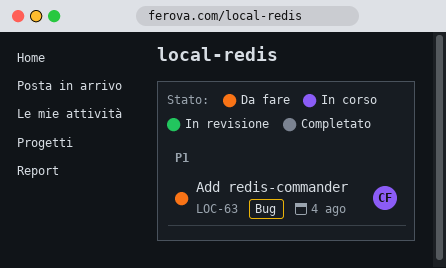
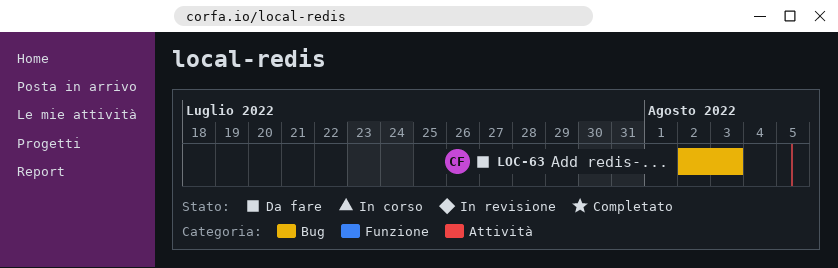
LOC-63, due: Aug 4 -> Aug 3

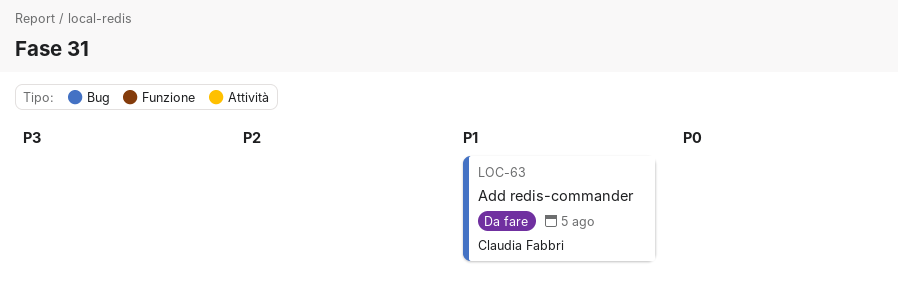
LOC-63, due: Aug 3 -> Aug 5

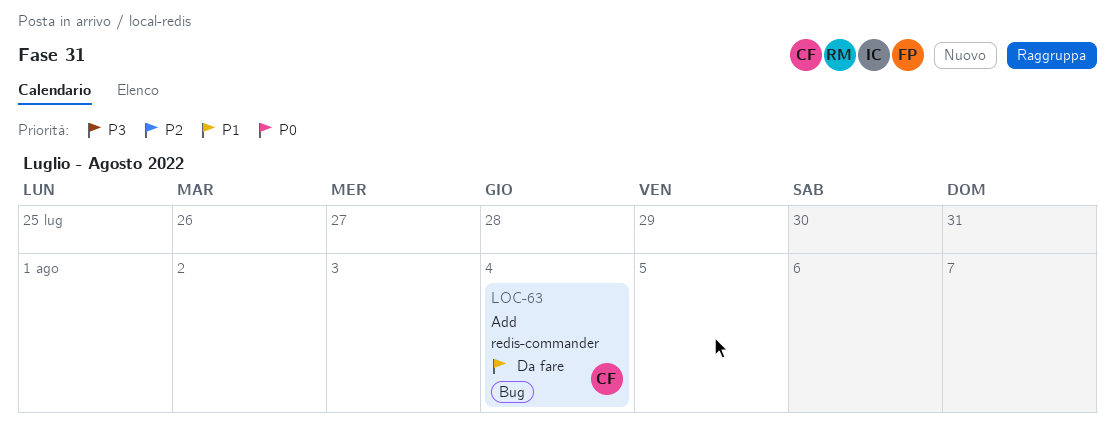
LOC-63, due: Aug 5 -> Aug 4

